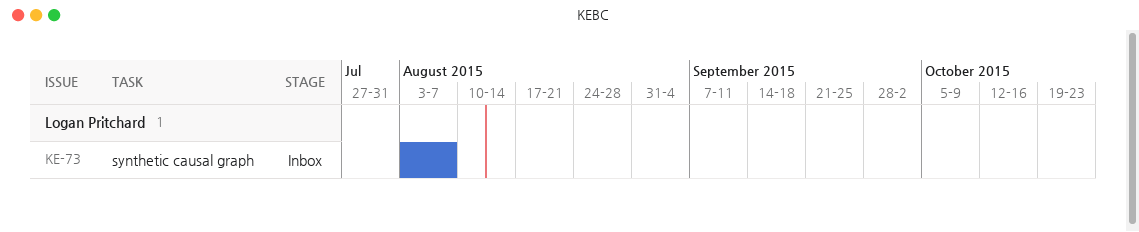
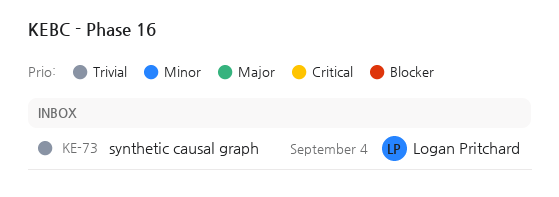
KE-73, due: Aug 7 -> Sep 4

